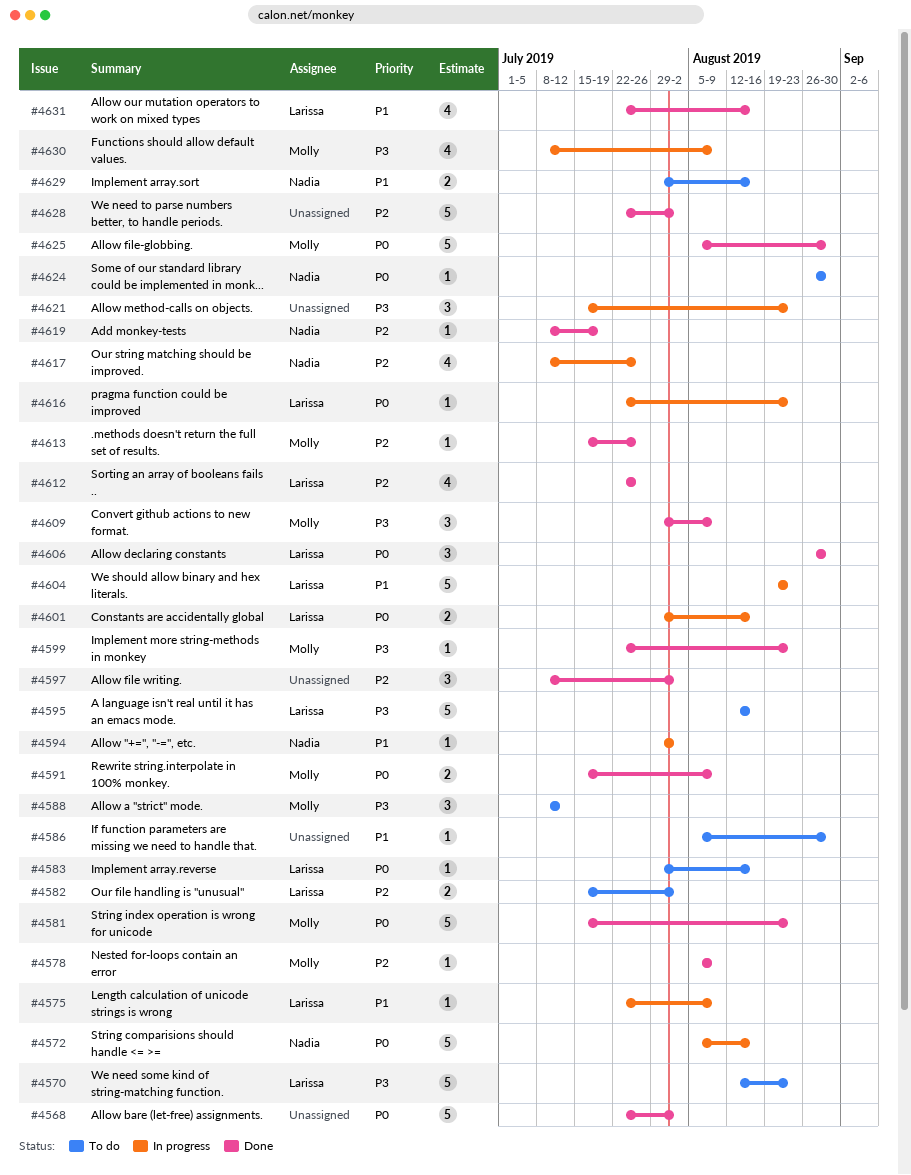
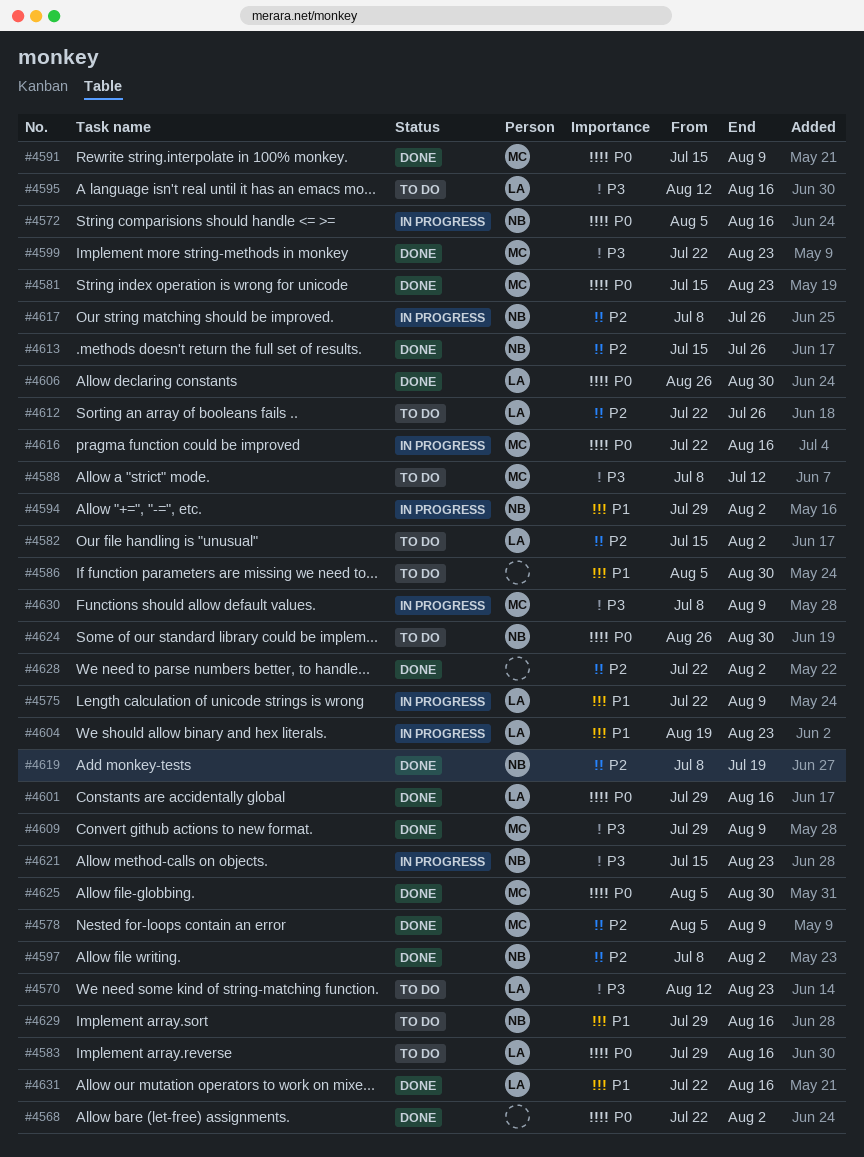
#4597, owner: none -> Nadia
#4601, status: In progress -> Done
#4612, status: Done -> To do
#4613, owner: Molly -> Nadia
#4616, owner: Larissa -> Molly
#4616, due: Aug 23 -> Aug 16
#4621, owner: none -> Nadia

